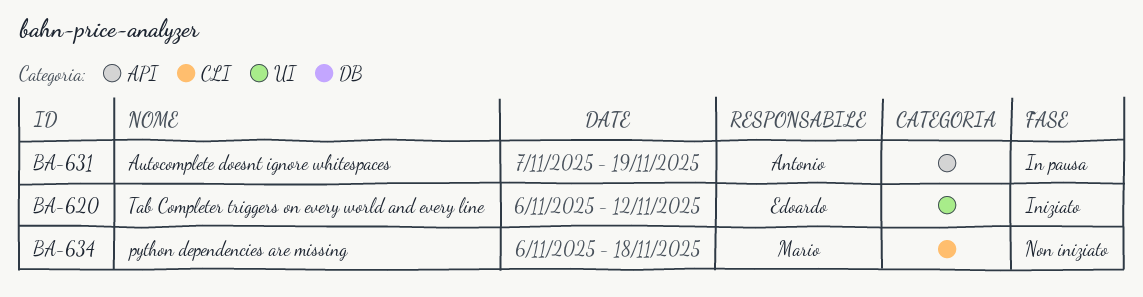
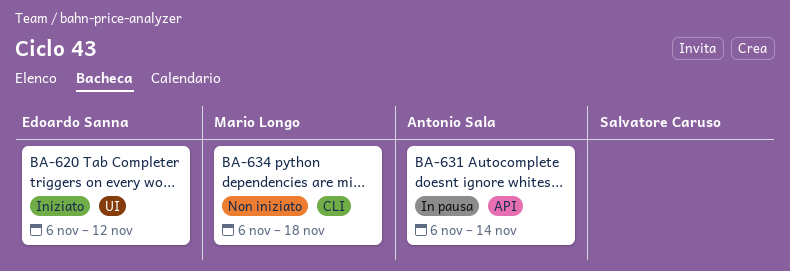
BA-631, start: Nov 7 -> Nov 6
BA-631, due: Nov 19 -> Nov 14

